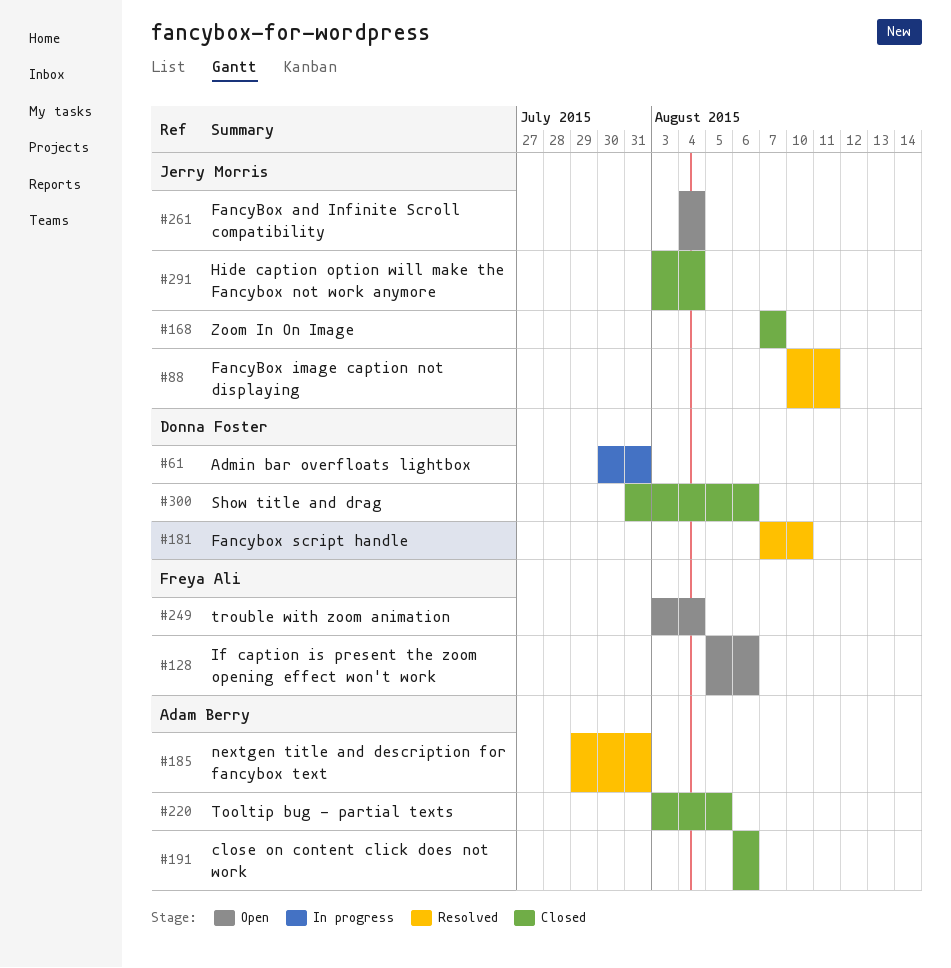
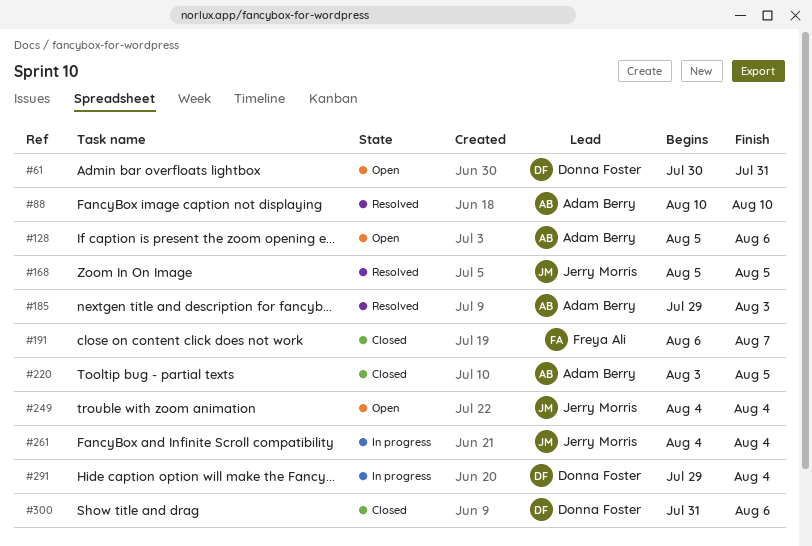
#61, status: In progress -> Open
#88, owner: Jerry Morris -> Adam Berry
#88, due: Aug 11 -> Aug 10
#128, owner: Freya Ali -> Adam Berry
#168, status: Closed -> Resolved
#168, start: Aug 7 -> Aug 5
#168, due: Aug 7 -> Aug 5
#181: present -> none
#185, due: Jul 31 -> Aug 3
#191, owner: Adam Berry -> Freya Ali
#191, due: Aug 6 -> Aug 7
#249, owner: Freya Ali -> Jerry Morris
#249, start: Aug 3 -> Aug 4
#261, status: Open -> In progress
#291, status: Closed -> In progress
#291, owner: Jerry Morris -> Donna Foster
#291, start: Aug 3 -> Jul 29

